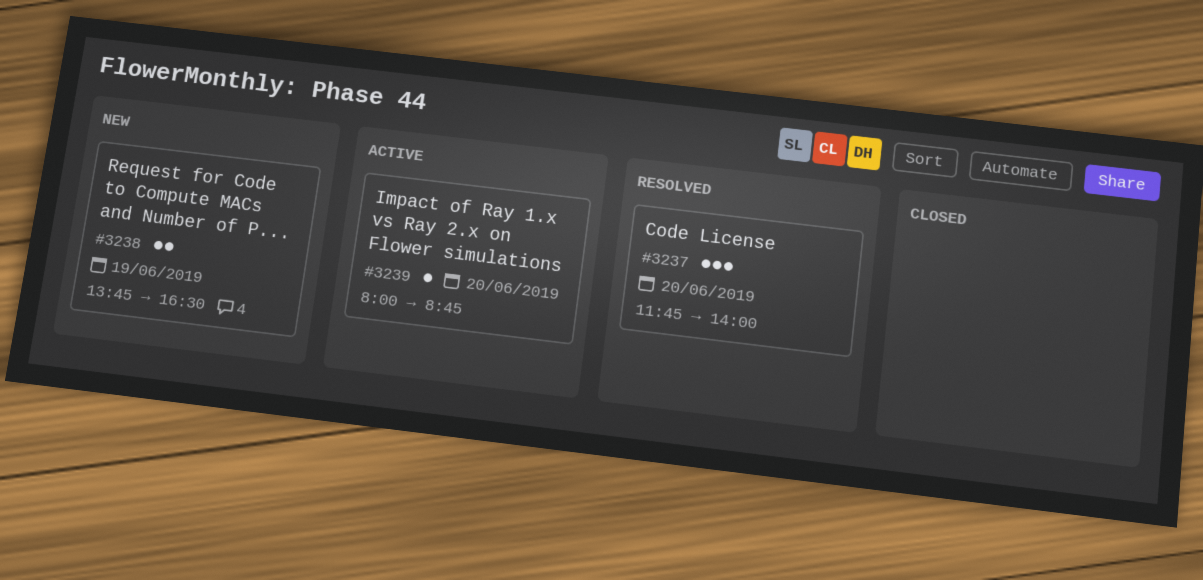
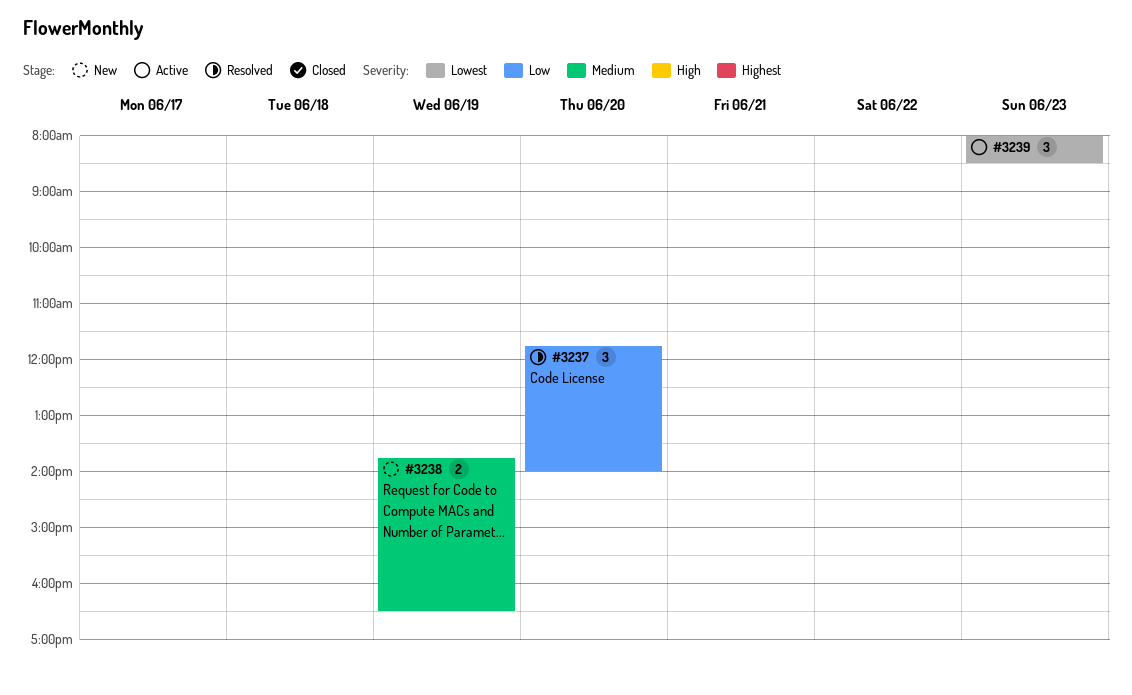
#3239, estimate: 1 -> 3
#3239, day: Jun 20 -> Jun 23
#3239, ends: 08:45 -> 08:30

